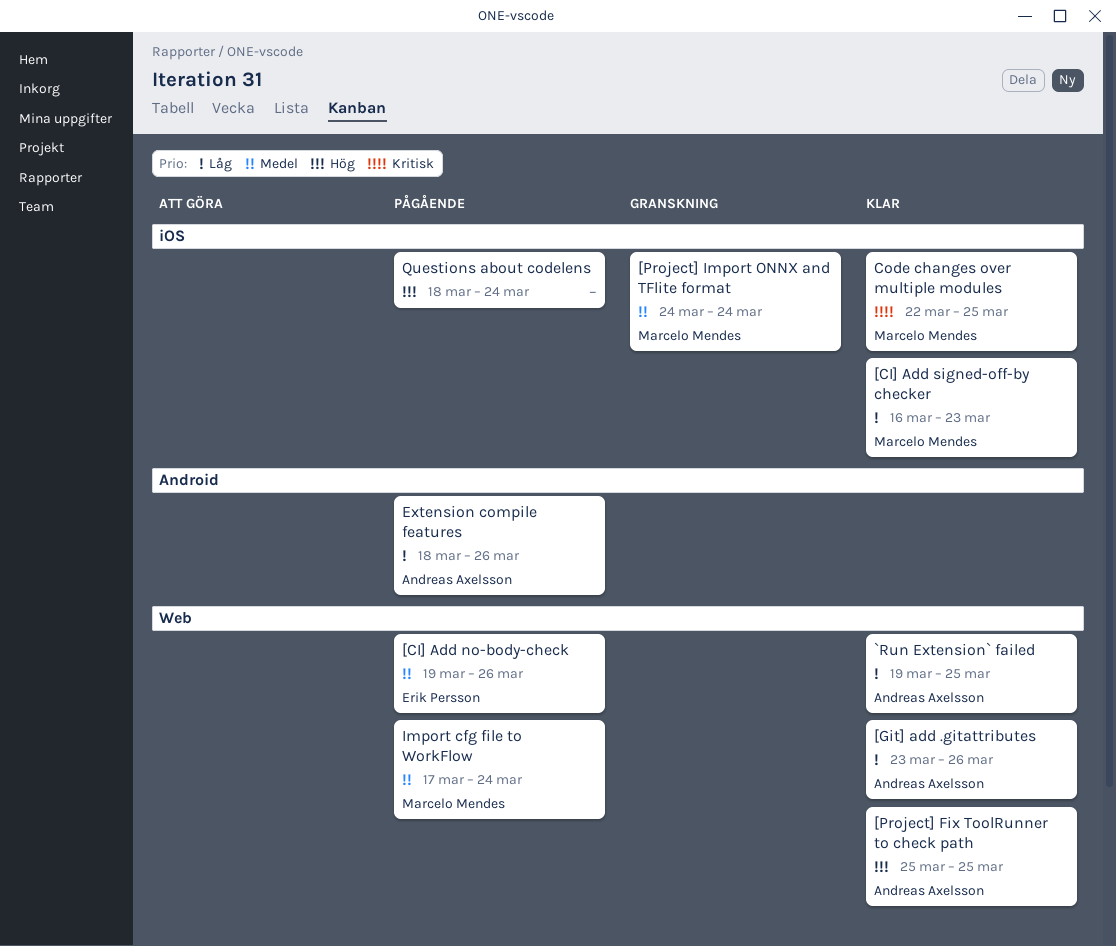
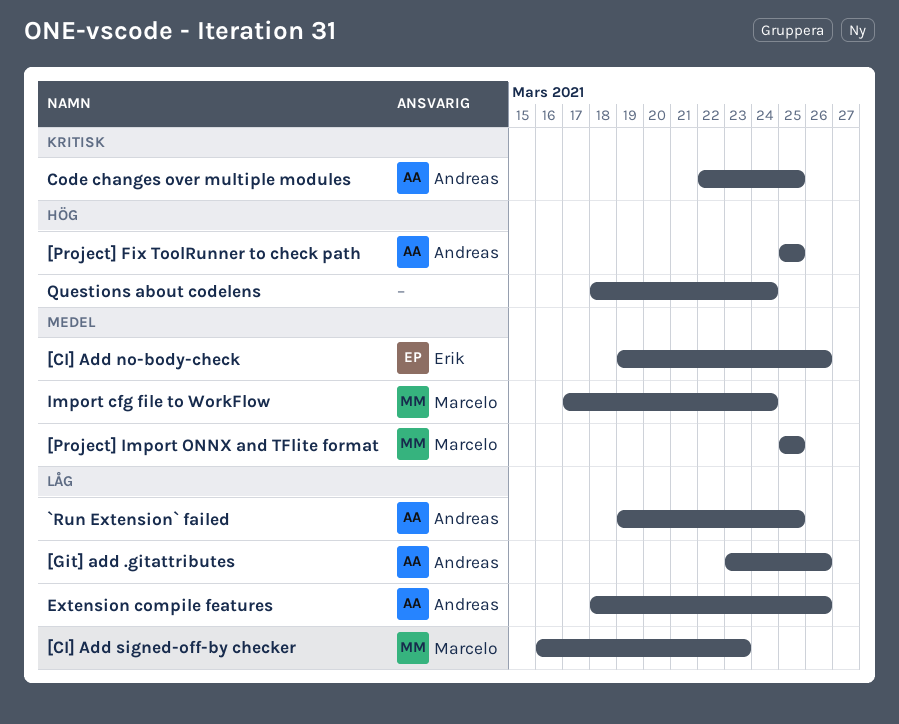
[Project] Import ONNX and TFlite format, start: Mar 24 -> Mar 25
[Project] Import ONNX and TFlite format, due: Mar 24 -> Mar 25
Code changes over multiple modules, owner: Marcelo Mendes -> Andreas Axelsson

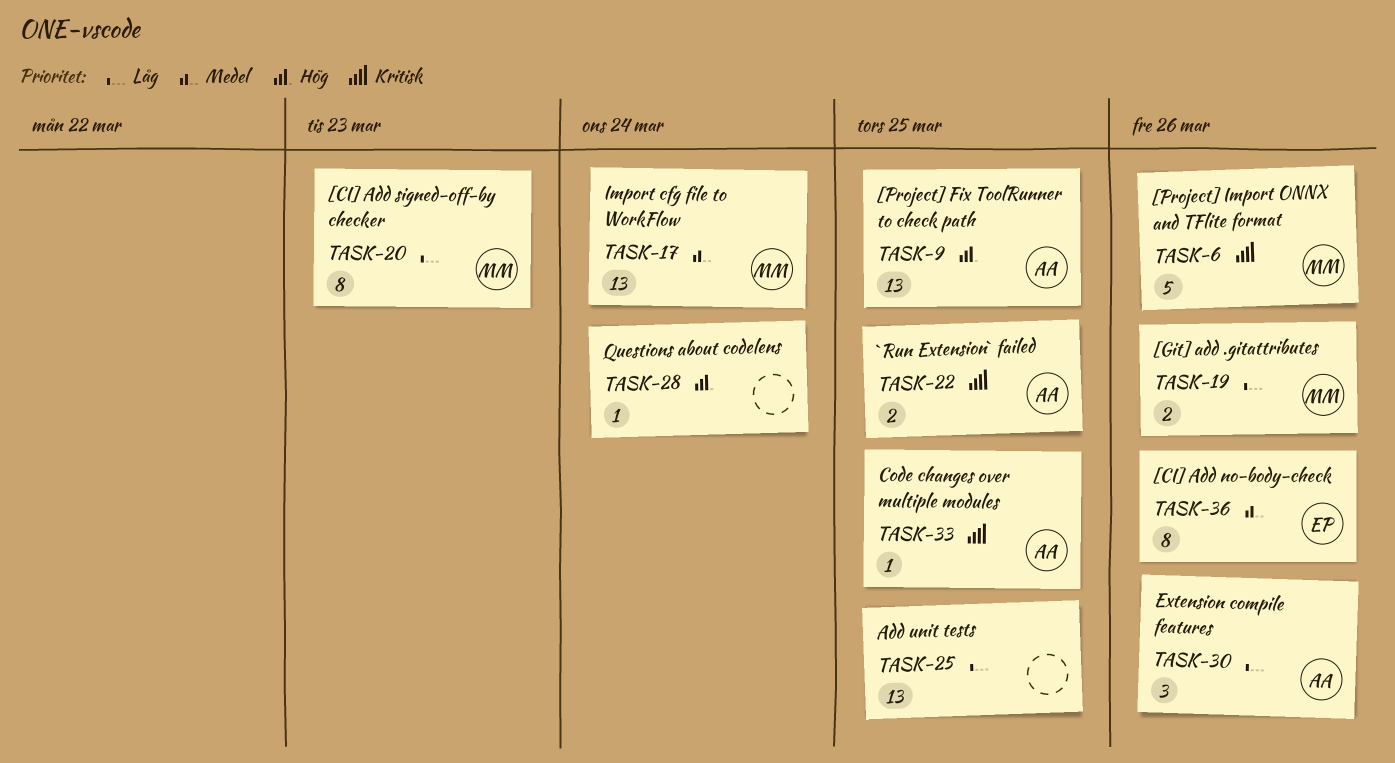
[Git] add .gitattributes, owner: Andreas -> Marcelo
[Project] Import ONNX and TFlite format, priority: Medel -> Kritisk
[Project] Import ONNX and TFlite format, due: Mar 25 -> Mar 26
`Run Extension` failed, priority: Låg -> Kritisk
Add unit tests: none -> present

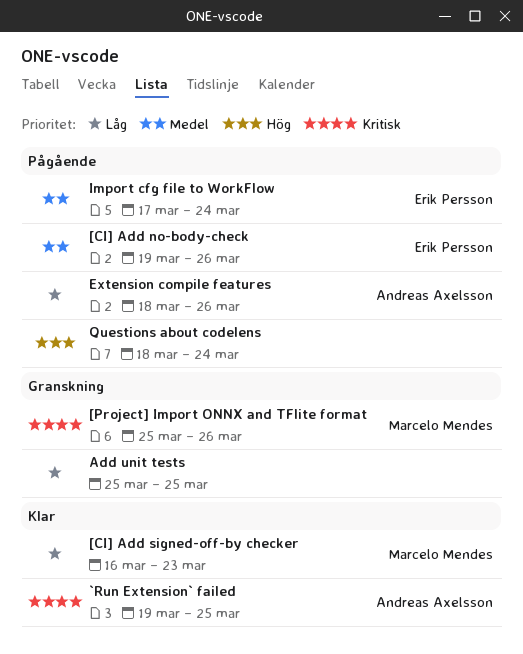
[Git] add .gitattributes: present -> none
[Project] Fix ToolRunner to check path: present -> none
Code changes over multiple modules: present -> none
Import cfg file to WorkFlow, owner: Marcelo Mendes -> Erik Persson

